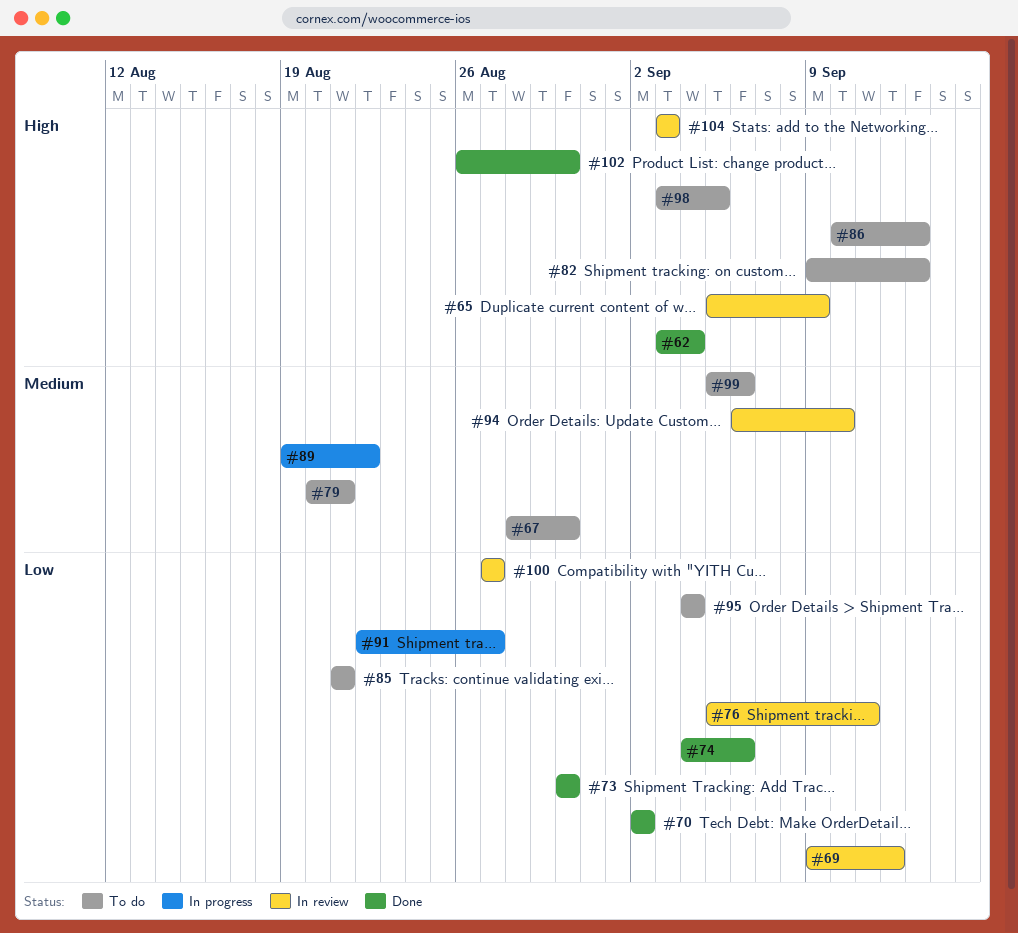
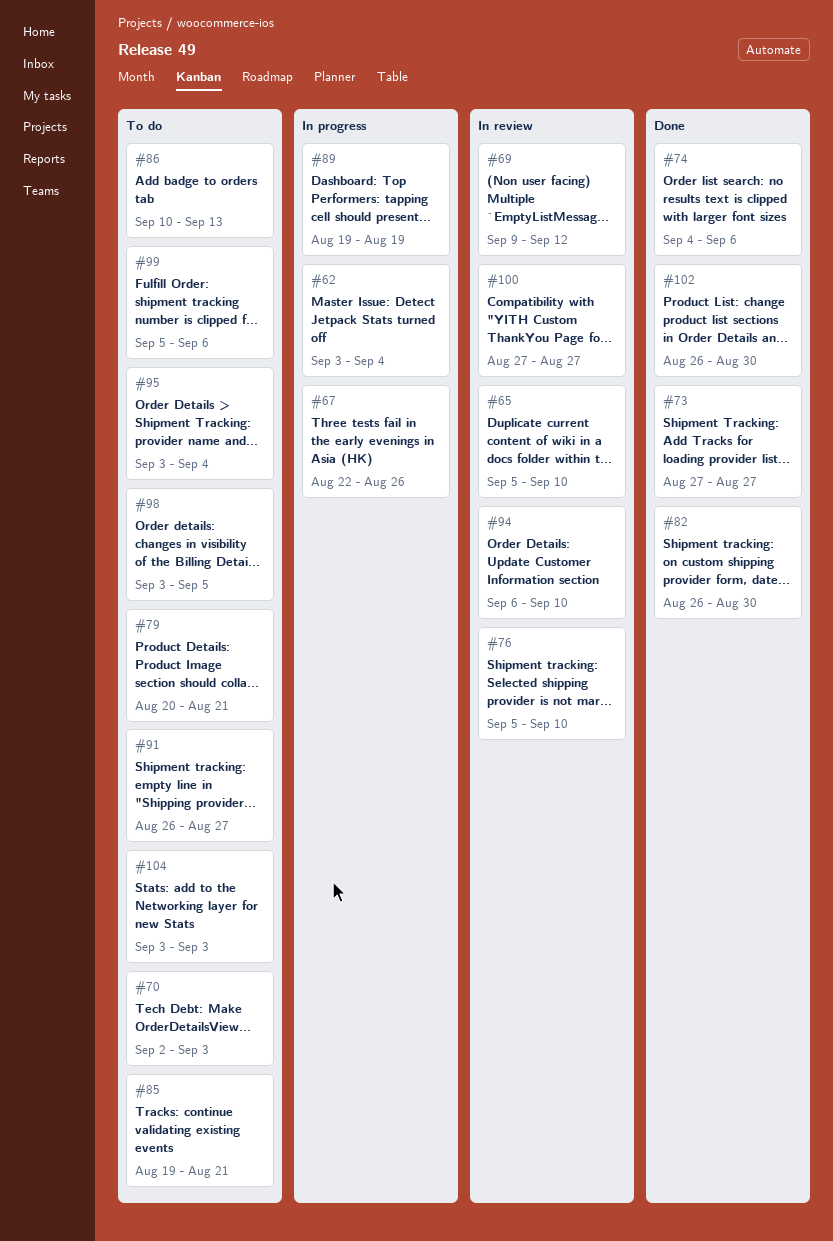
#62, status: Done -> In progress
#65, due: Sep 9 -> Sep 10
#67, status: To do -> In progress
#67, start: Aug 28 -> Aug 22
#67, due: Aug 30 -> Aug 26
#70, status: Done -> To do
#70, due: Sep 2 -> Sep 3
#73, start: Aug 30 -> Aug 27
#73, due: Aug 30 -> Aug 27
#76, due: Sep 11 -> Sep 10
#82, status: To do -> Done
#82, start: Sep 9 -> Aug 26
#82, due: Sep 13 -> Aug 30
#85, start: Aug 21 -> Aug 19
#89, due: Aug 22 -> Aug 19
#91, status: In progress -> To do
#91, start: Aug 22 -> Aug 26
#95, start: Sep 4 -> Sep 3
#104, status: In review -> To do

